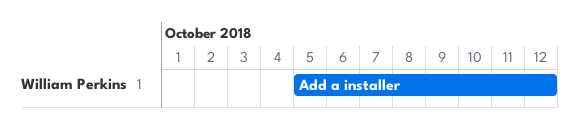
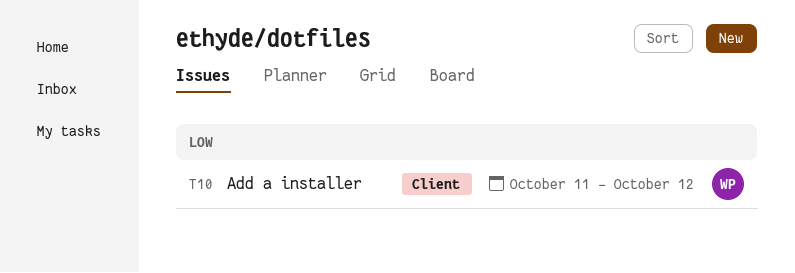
Add a installer, start: Oct 5 -> Oct 11

